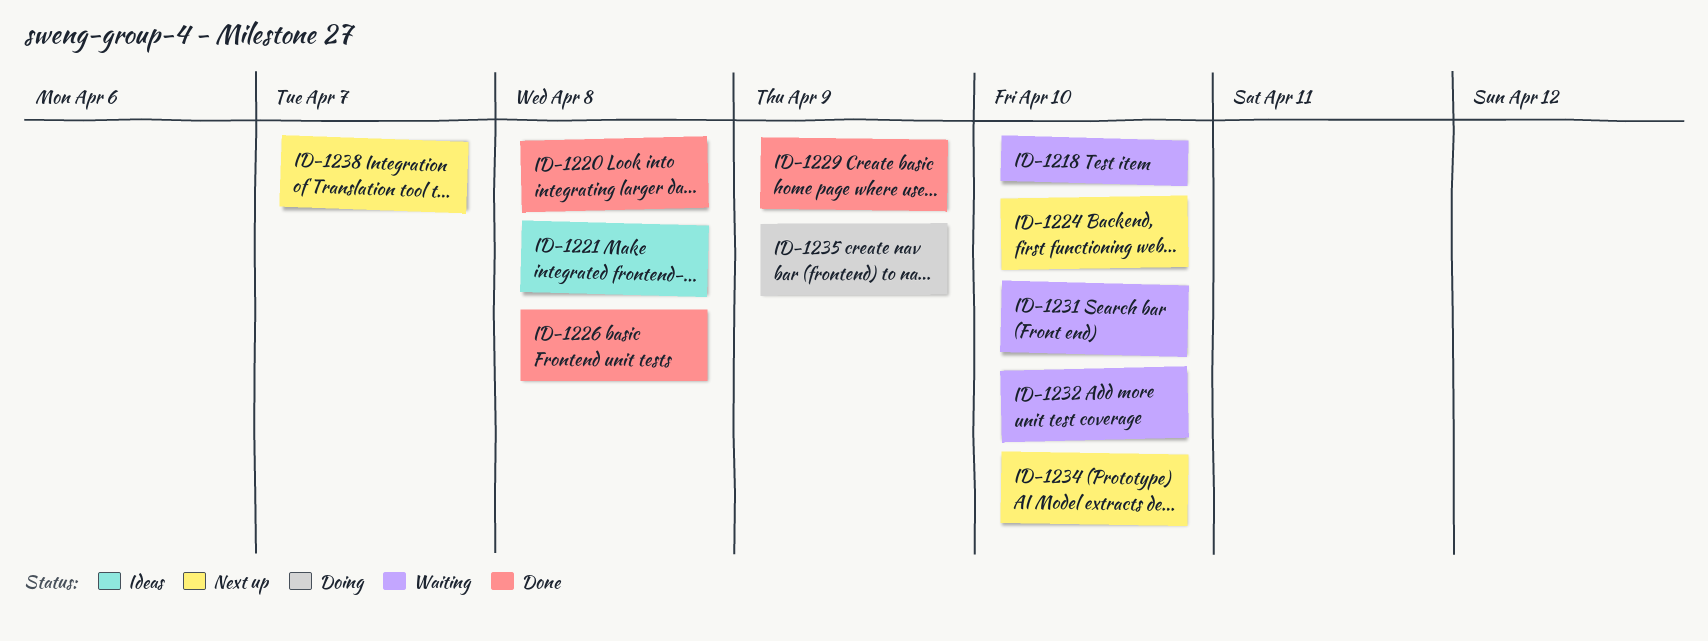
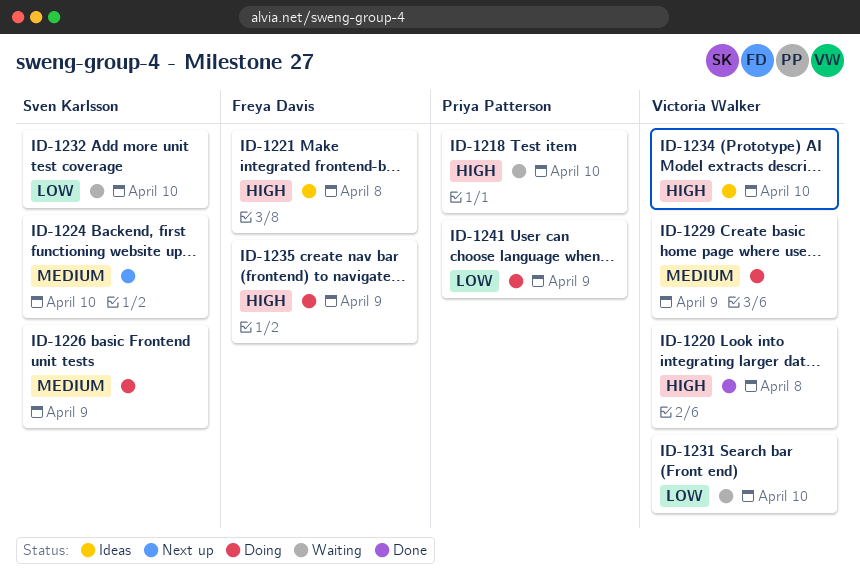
ID-1226, status: Done -> Doing
ID-1226, due: Apr 8 -> Apr 9
ID-1229, status: Done -> Doing
ID-1234, status: Next up -> Ideas
ID-1238: present -> none
ID-1241: none -> present

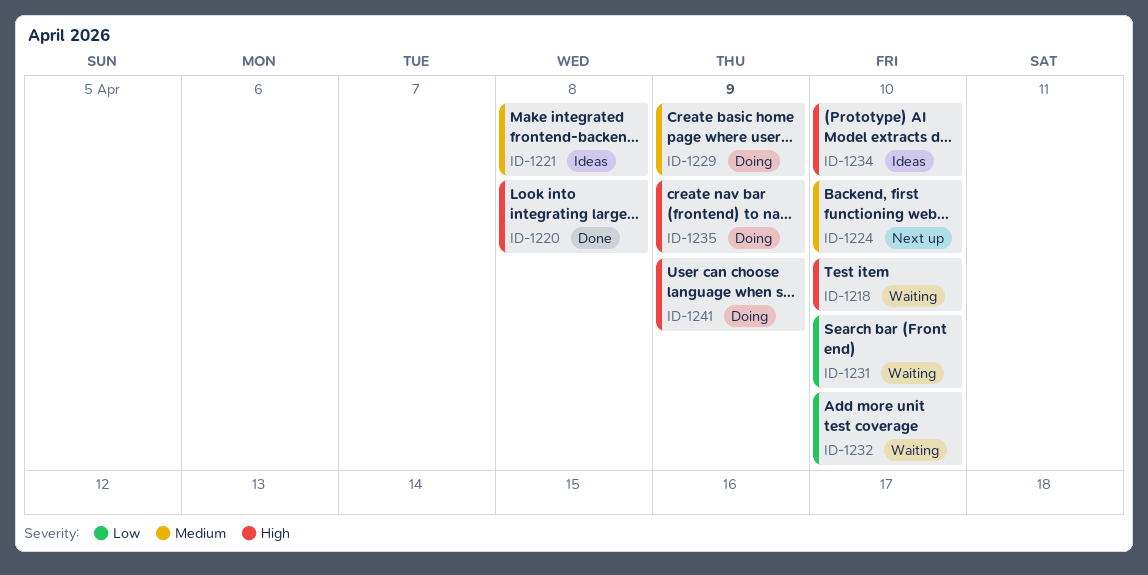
ID-1221, priority: High -> Medium
ID-1226: present -> none
ID-1241, priority: Low -> High

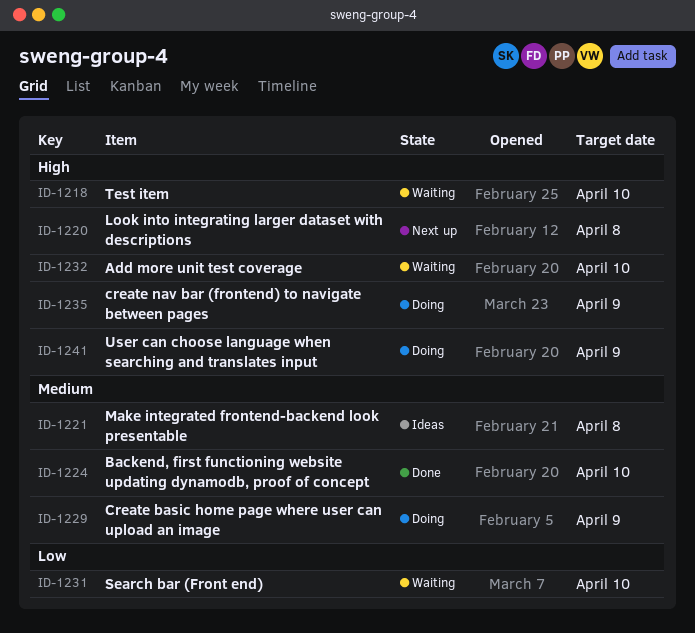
ID-1220, status: Done -> Next up
ID-1224, status: Next up -> Done
ID-1232, priority: Low -> High
ID-1234: present -> none

